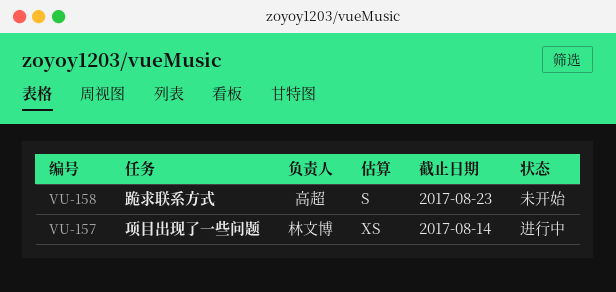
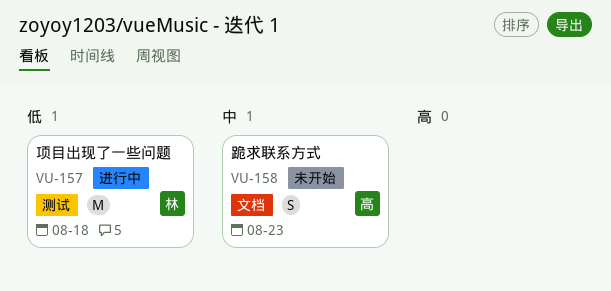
VU-157, estimate: XS -> M
VU-157, due: Aug 14 -> Aug 18

